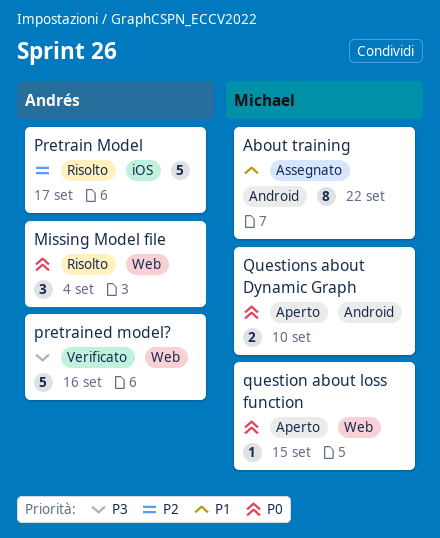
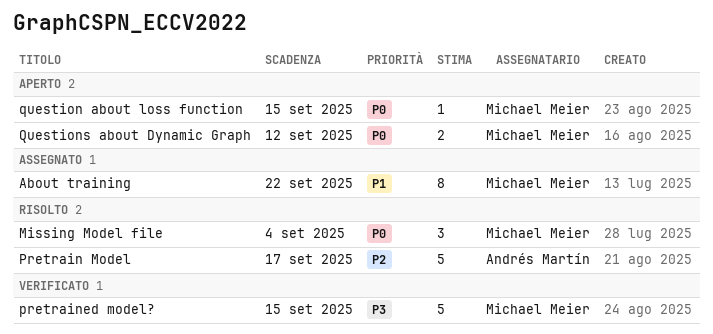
Missing Model file, owner: Andrés Martín -> Michael Meier
pretrained model?, owner: Andrés Martín -> Michael Meier
pretrained model?, due: Sep 16 -> Sep 15
Questions about Dynamic Graph, due: Sep 10 -> Sep 12

